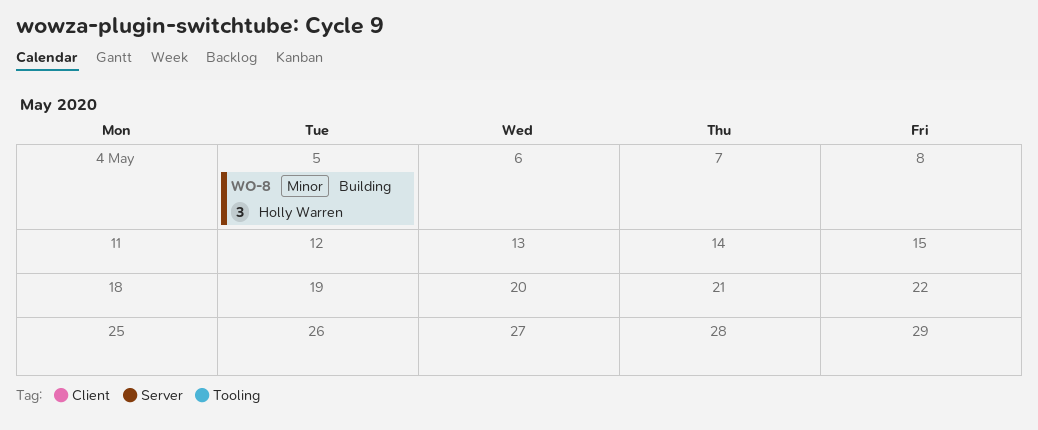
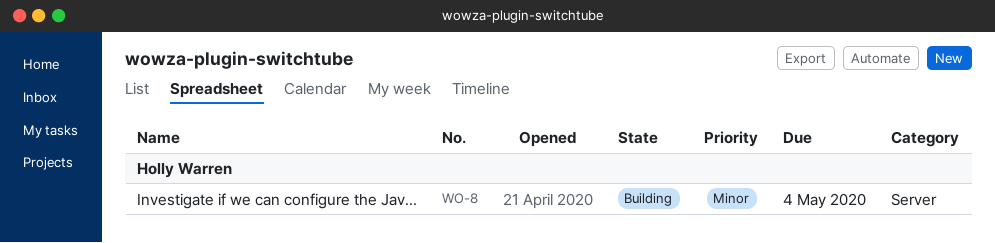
WO-8, due: May 5 -> May 4

